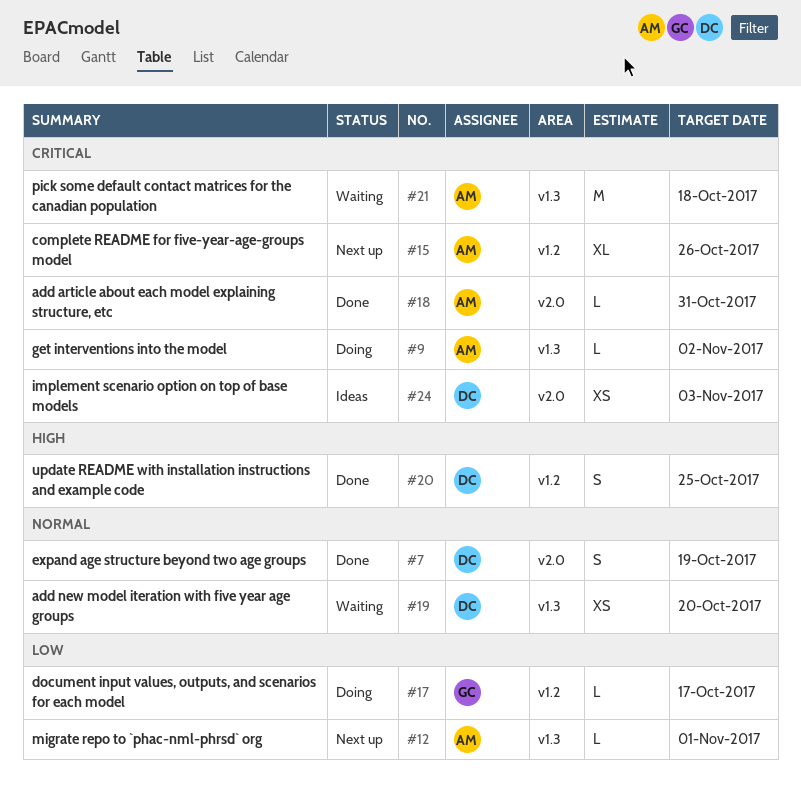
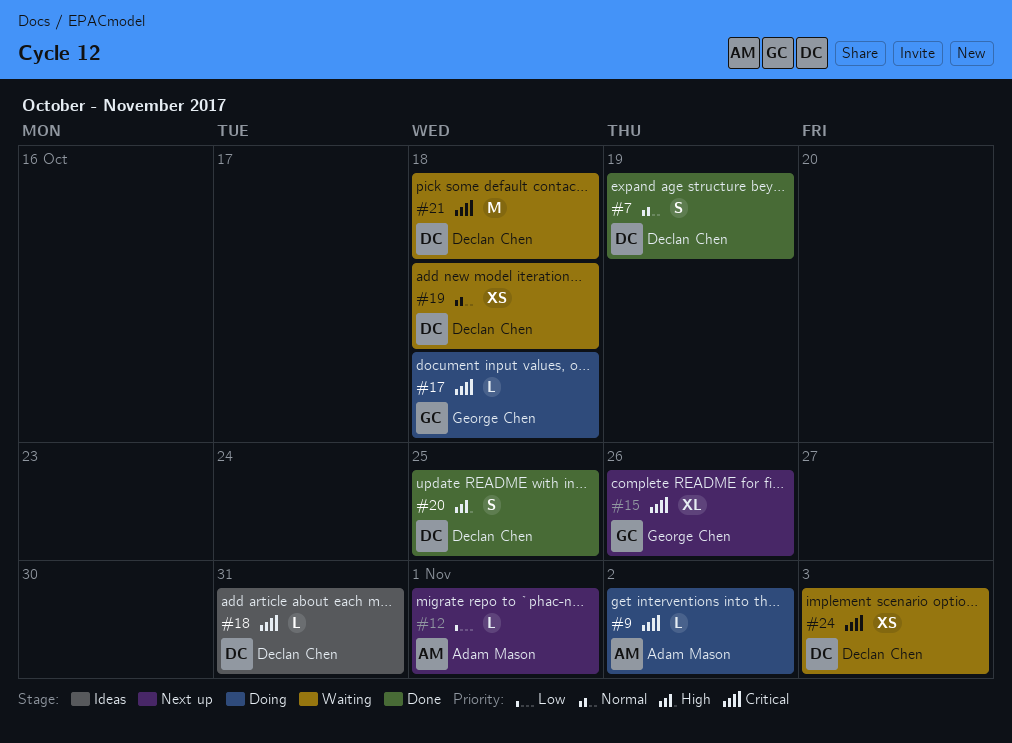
#15, owner: Adam Mason -> George Chen
#17, priority: Low -> Critical
#17, due: Oct 17 -> Oct 18
#18, status: Done -> Ideas
#18, owner: Adam Mason -> Declan Chen
#19, due: Oct 20 -> Oct 18
#21, owner: Adam Mason -> Declan Chen
#24, status: Ideas -> Waiting

